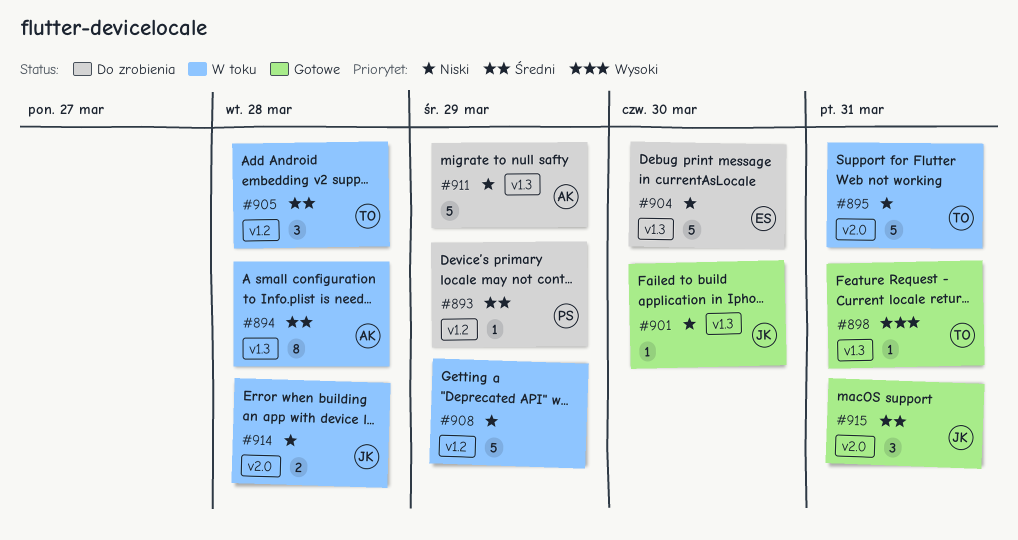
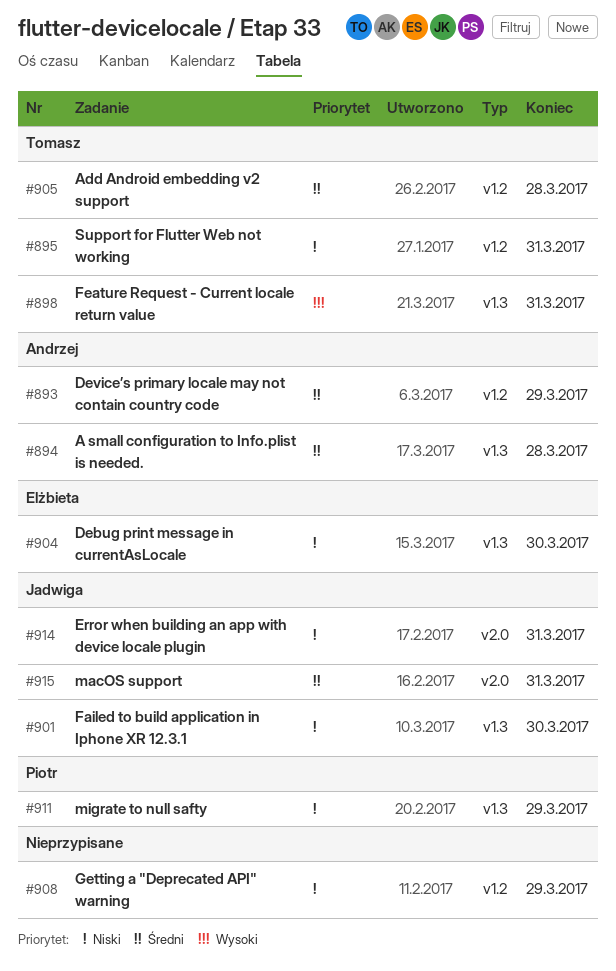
#893, owner: Piotr -> Andrzej
#895, label: v2.0 -> v1.2
#911, owner: Andrzej -> Piotr
#914, due: Mar 28 -> Mar 31

